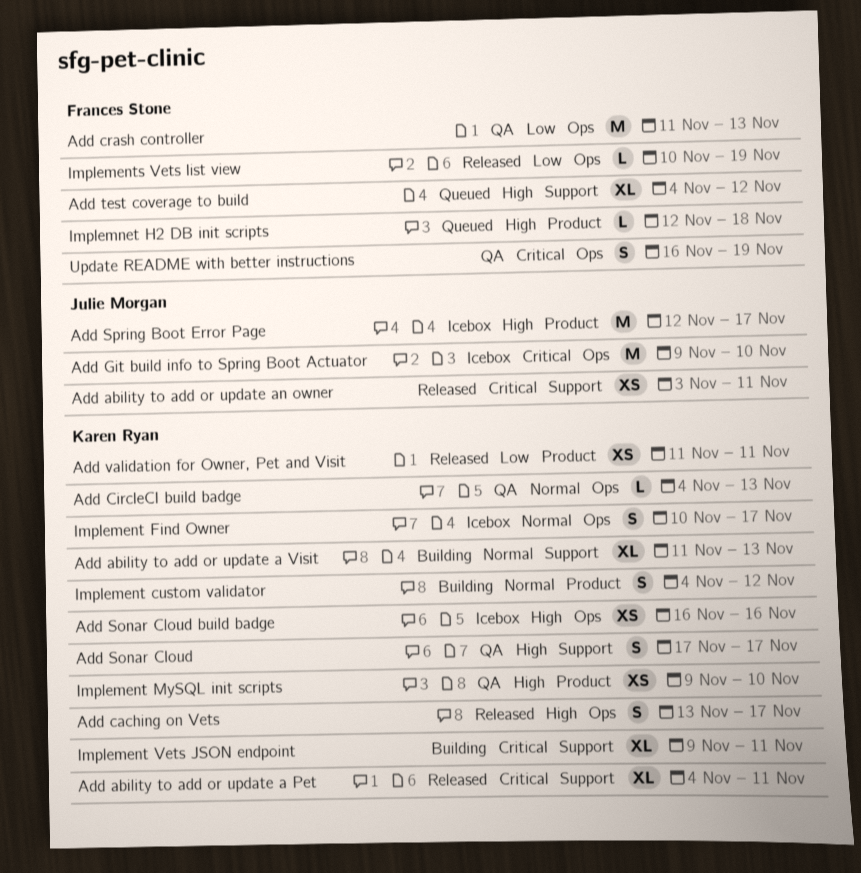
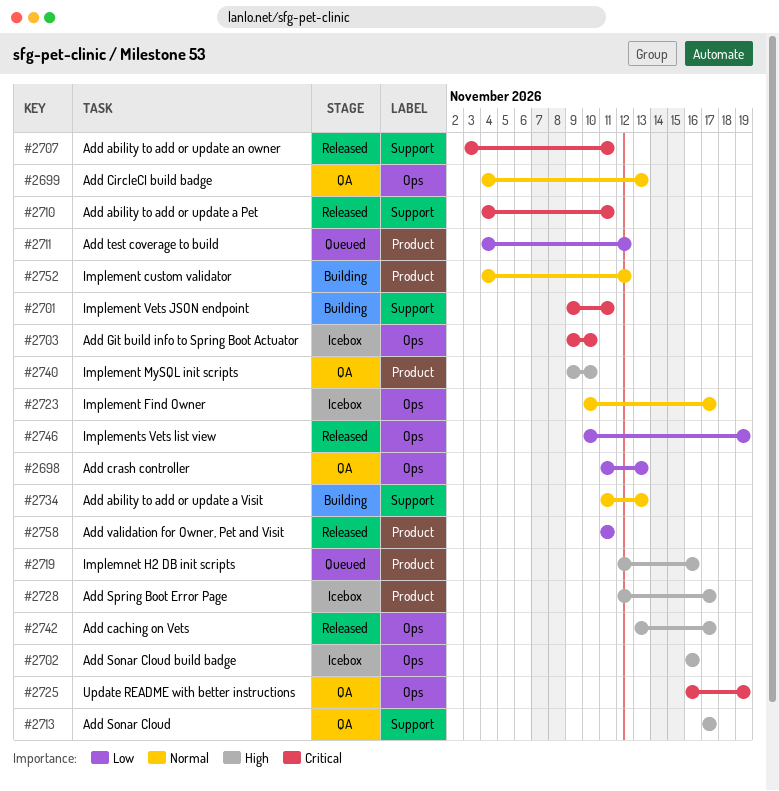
Add test coverage to build, priority: High -> Low
Add test coverage to build, label: Support -> Product
Implemnet H2 DB init scripts, due: Nov 18 -> Nov 16

